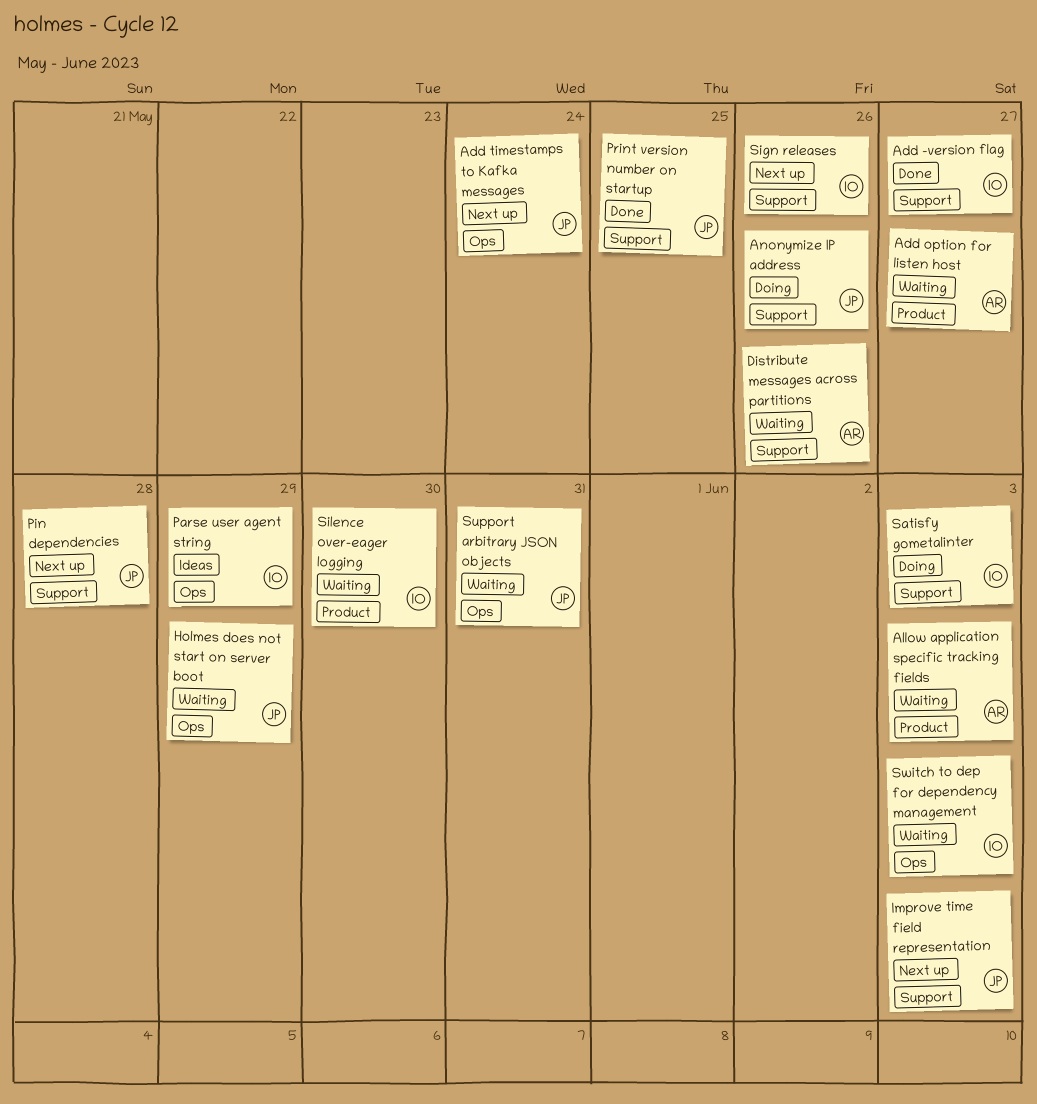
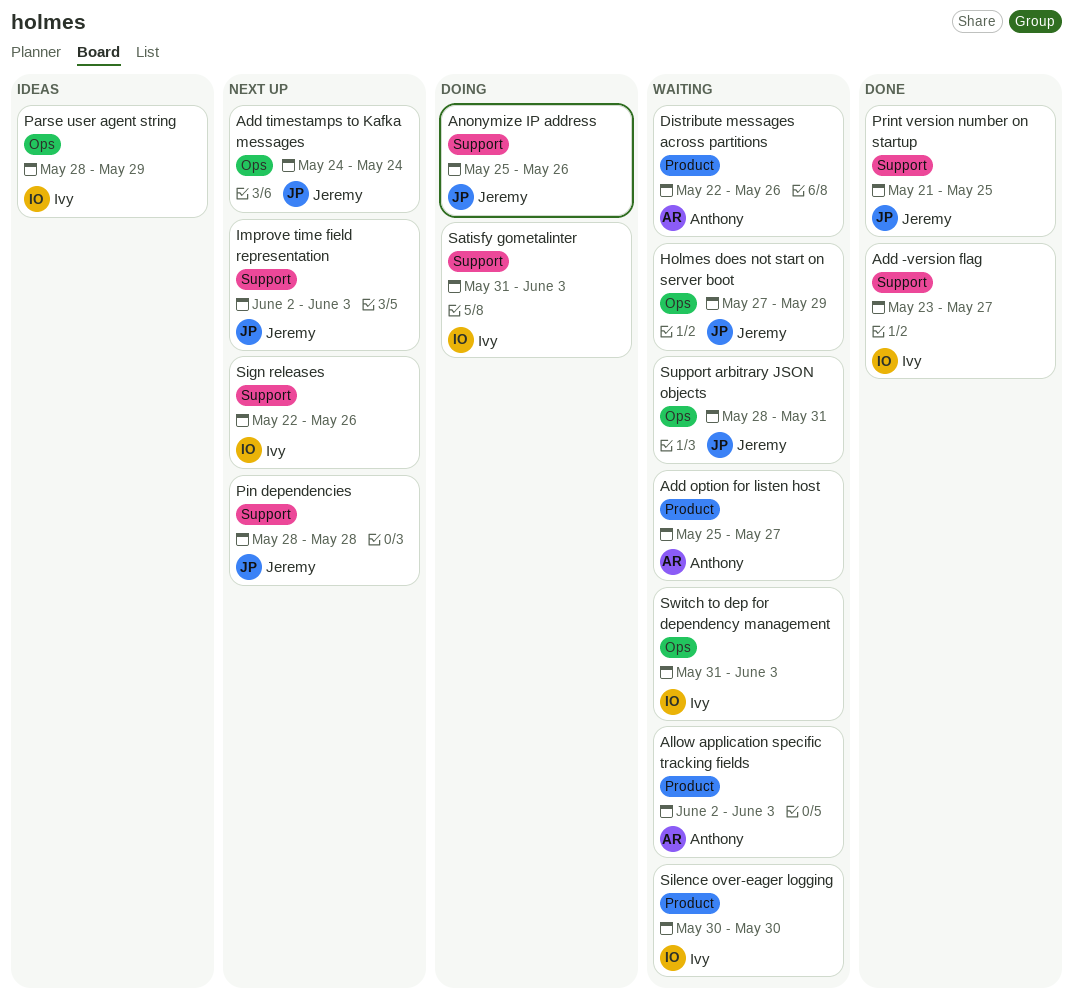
Distribute messages across partitions, label: Support -> Product

